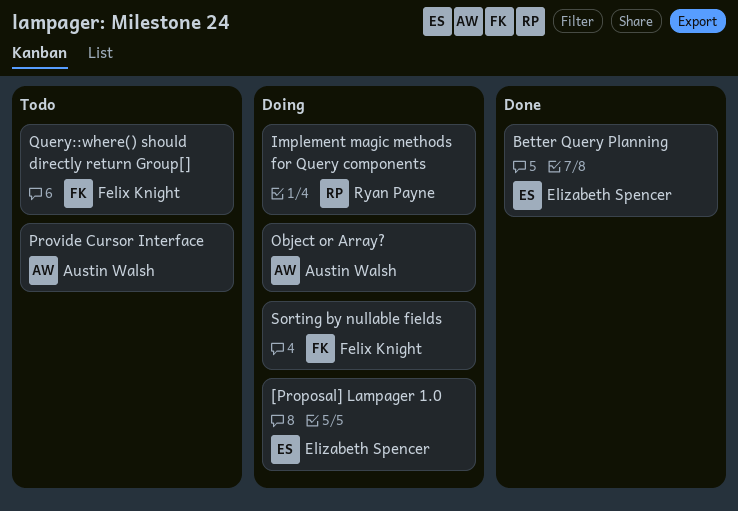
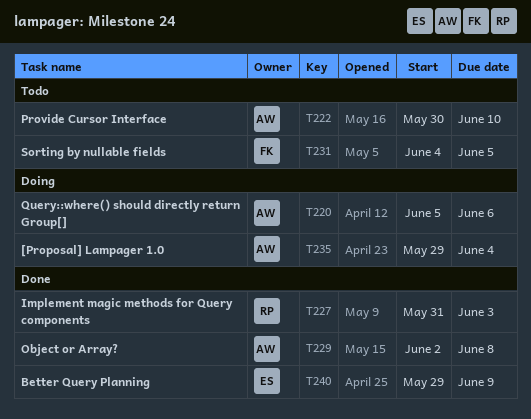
[Proposal] Lampager 1.0, owner: Elizabeth Spencer -> Austin Walsh
Implement magic methods for Query components, status: Doing -> Done
Object or Array?, status: Doing -> Done
Query::where() should directly return Group[], status: Todo -> Doing
Query::where() should directly return Group[], owner: Felix Knight -> Austin Walsh
Sorting by nullable fields, status: Doing -> Todo

